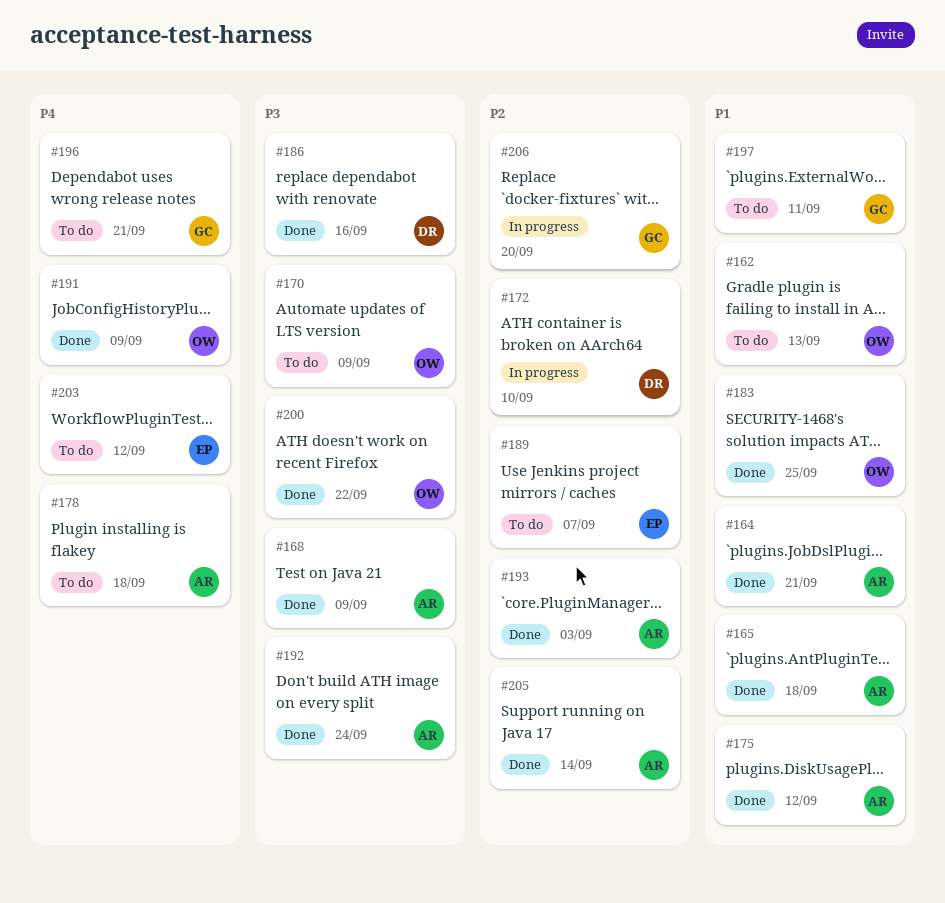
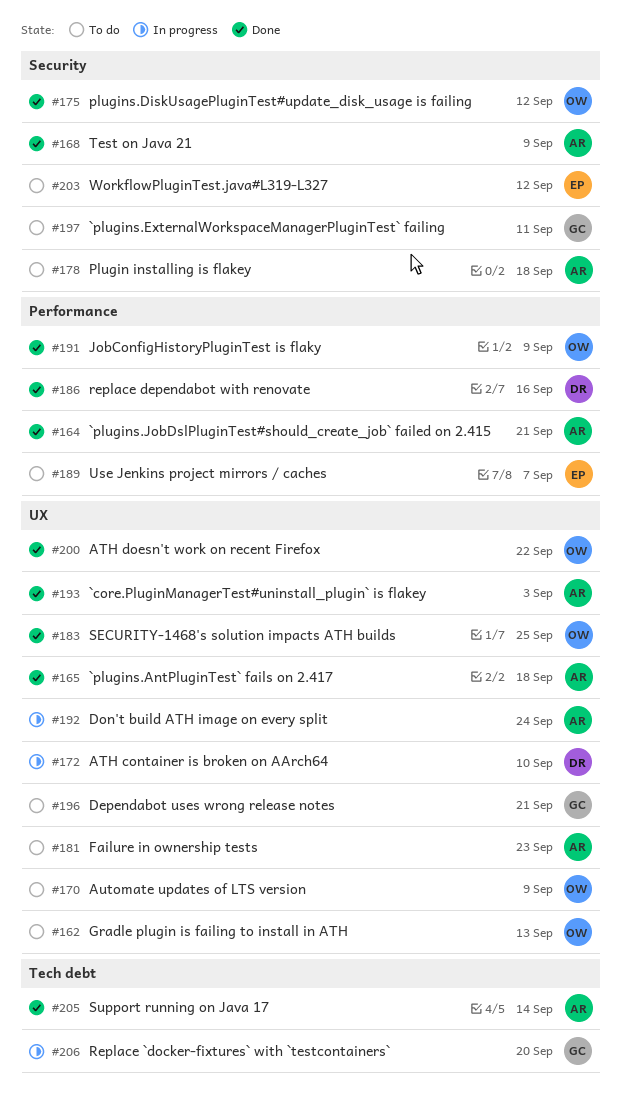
#175, owner: AR -> OW
#181: none -> present
#192, status: Done -> In progress

